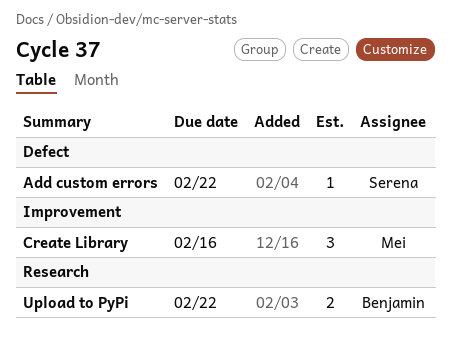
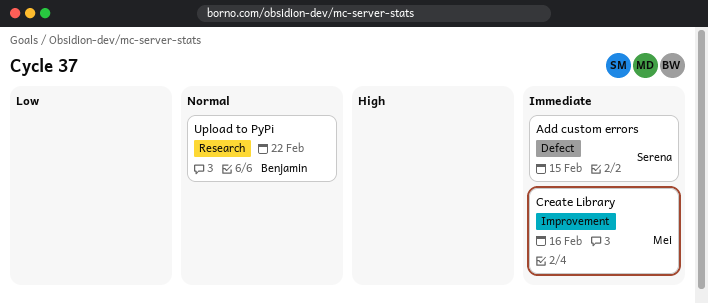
Add custom errors, due: Feb 22 -> Feb 15

